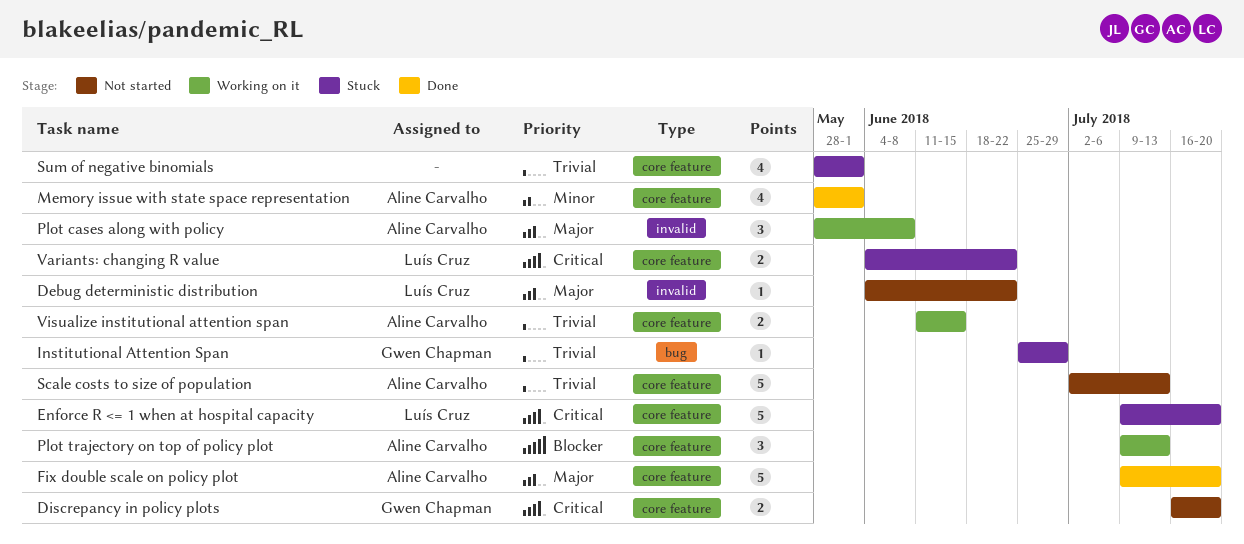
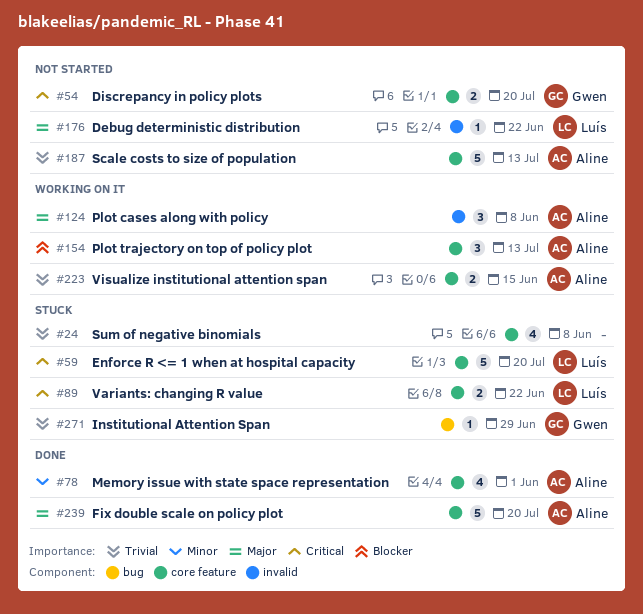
Sum of negative binomials, due: Jun 1 -> Jun 8

